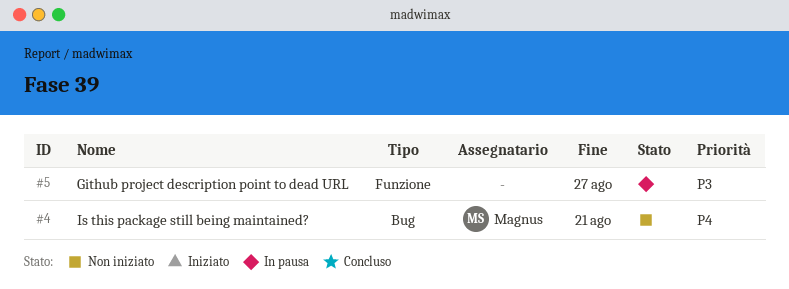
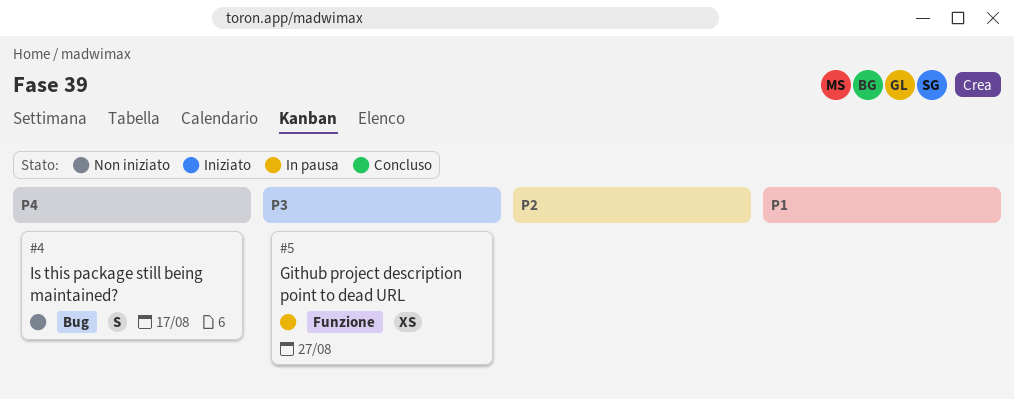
#4, due: Aug 21 -> Aug 17

